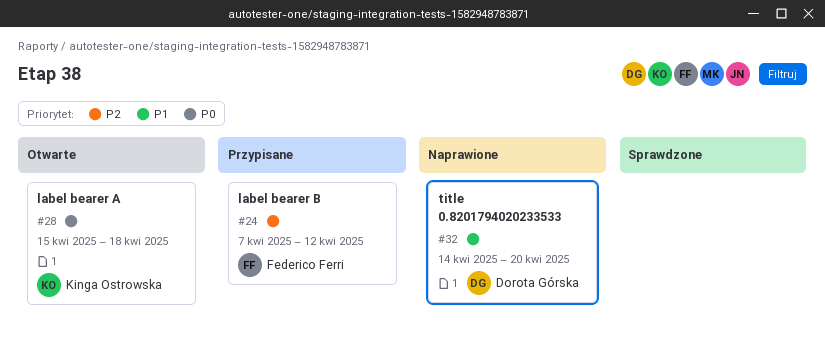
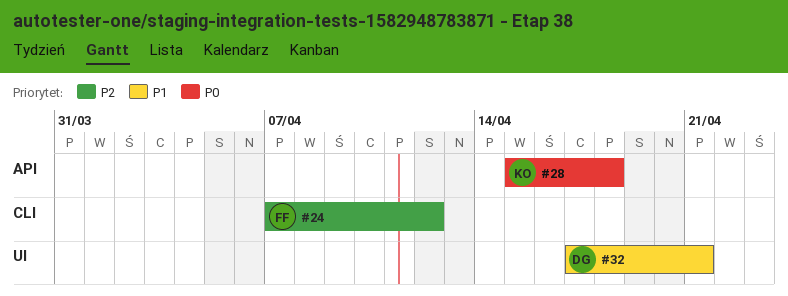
#32, start: Apr 14 -> Apr 17
#32, due: Apr 20 -> Apr 21

